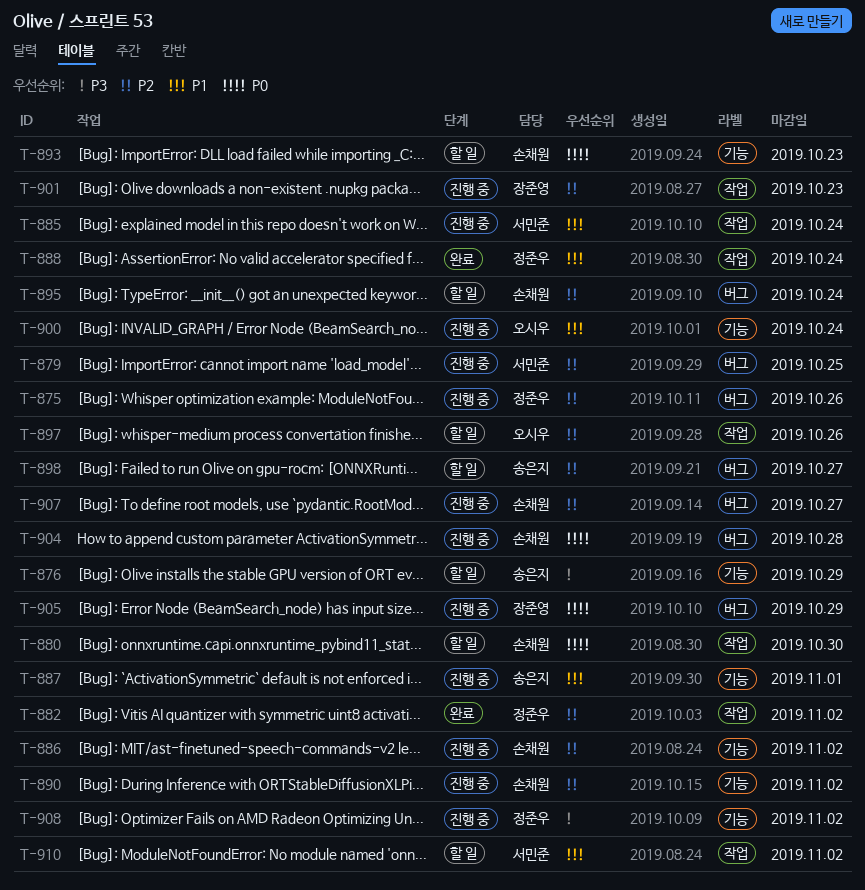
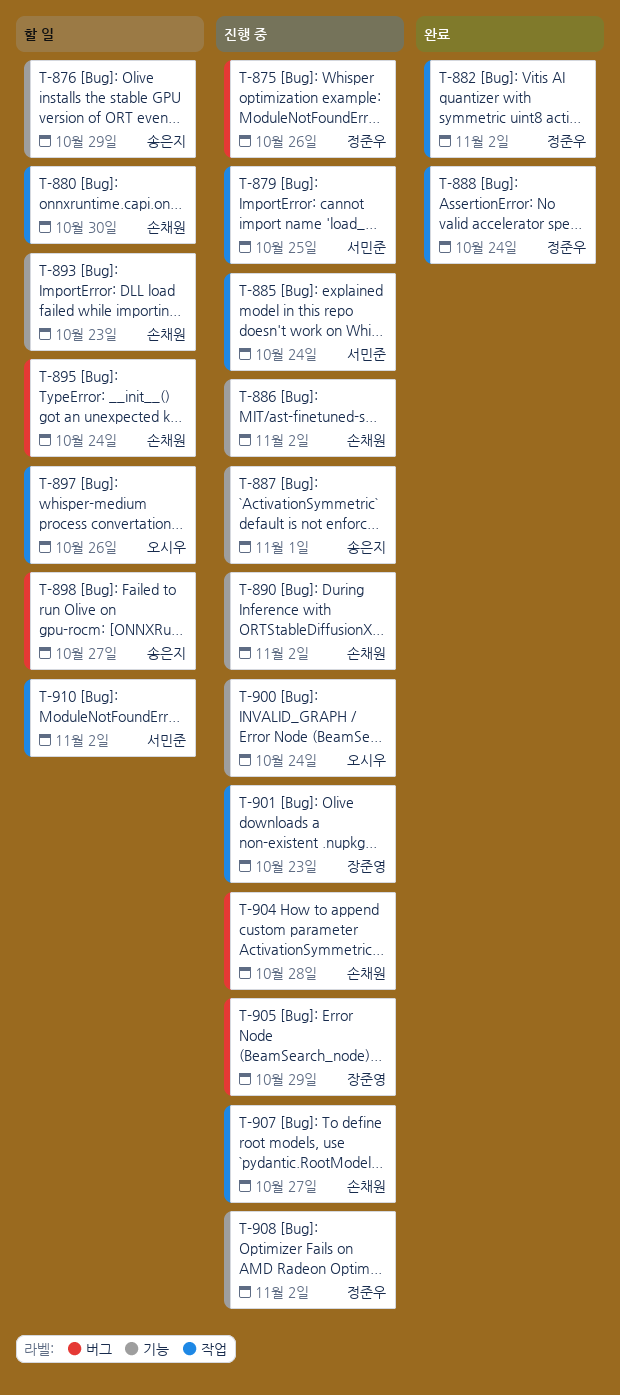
T-879, label: 버그 -> 작업
T-907, label: 버그 -> 작업

